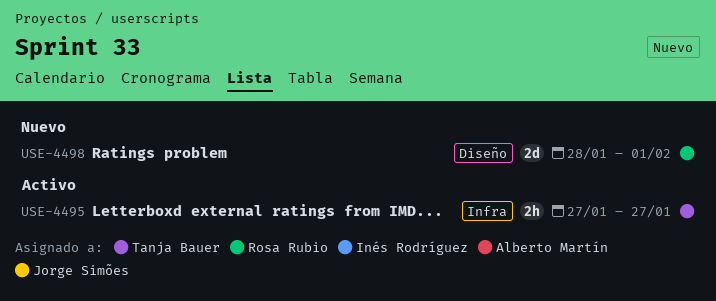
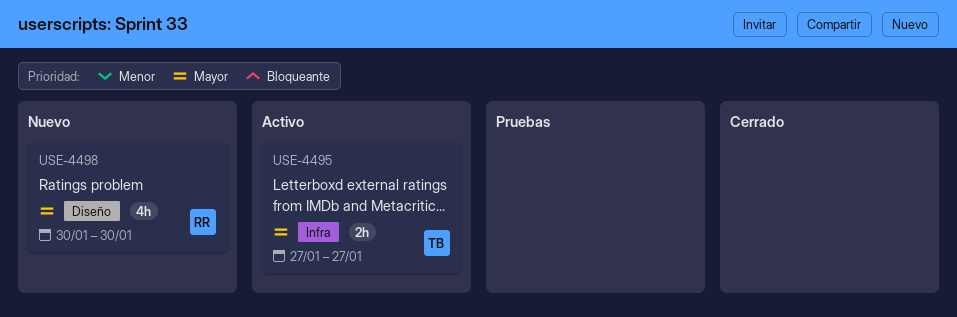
USE-4498, estimate: 2d -> 4h
USE-4498, start: Jan 28 -> Jan 30
USE-4498, due: Feb 1 -> Jan 30

